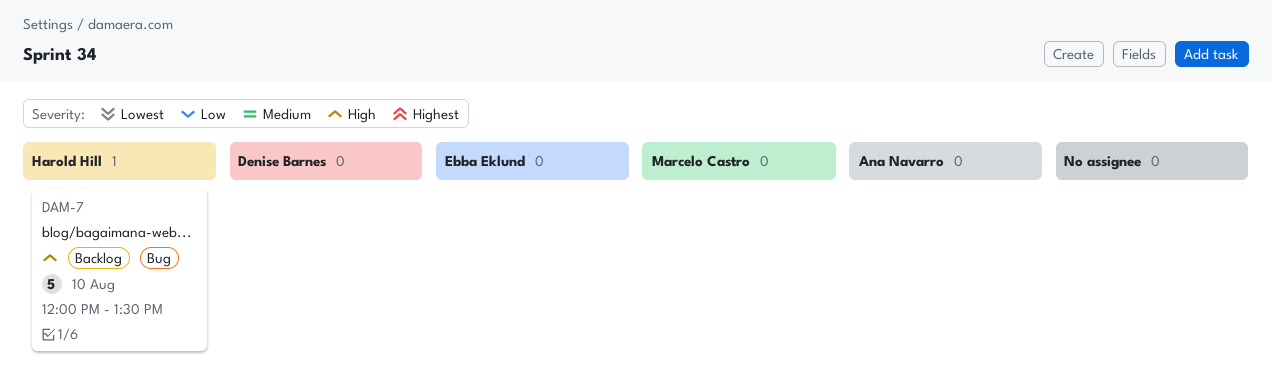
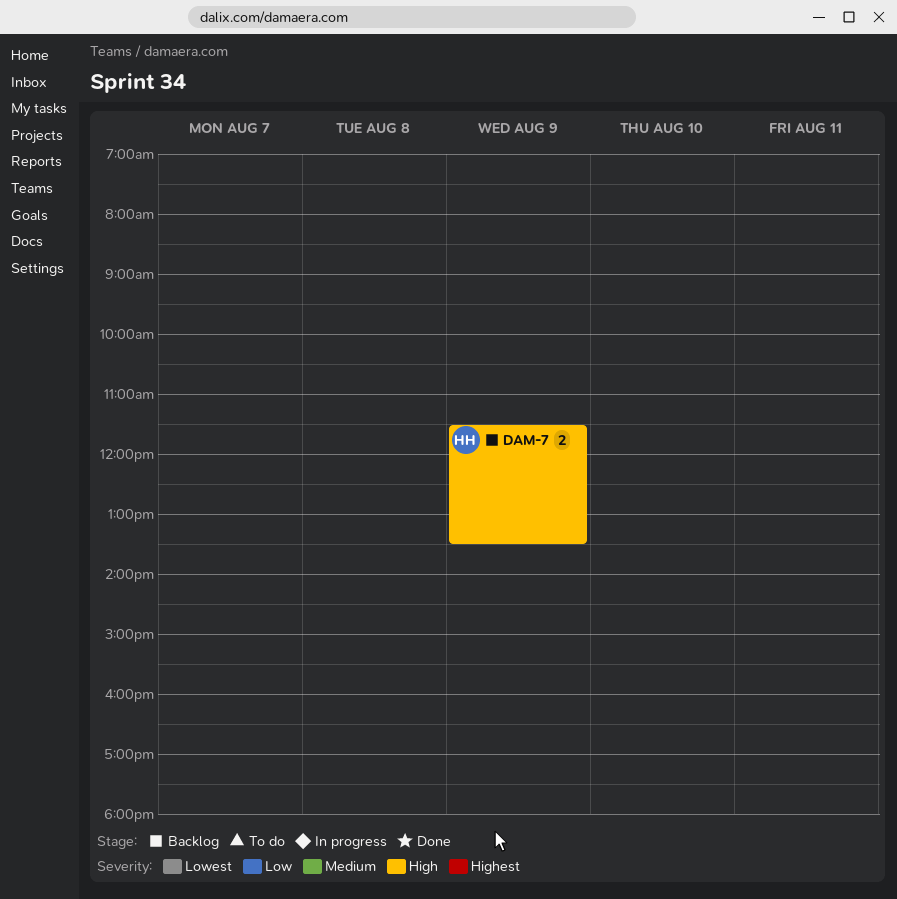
DAM-7, estimate: 5 -> 2
DAM-7, day: Aug 10 -> Aug 9
DAM-7, begins: 12:00 -> 11:30

